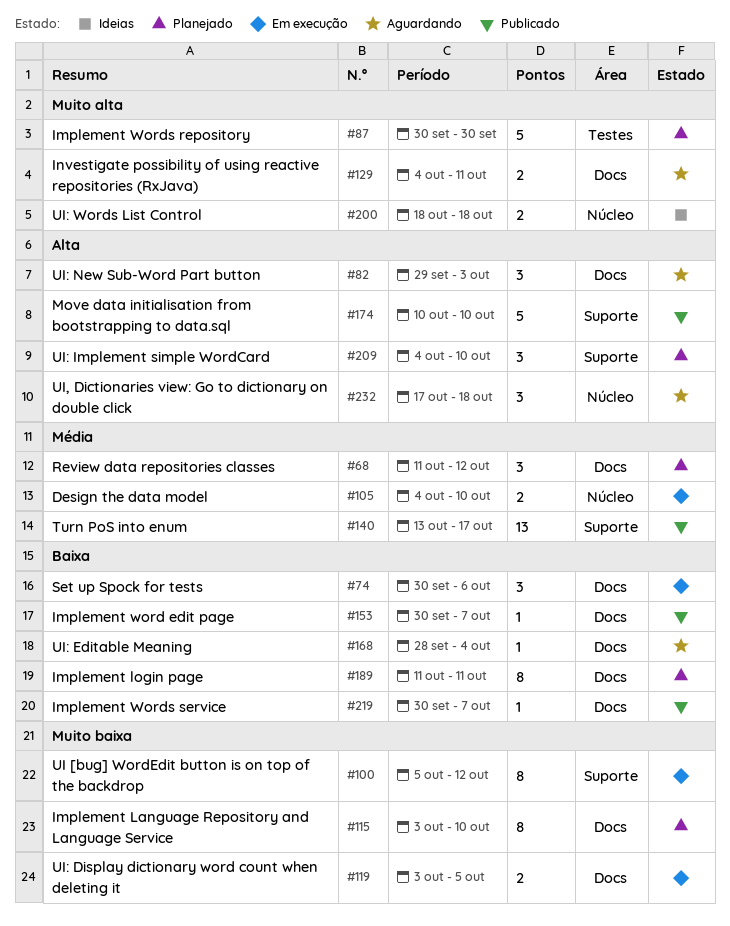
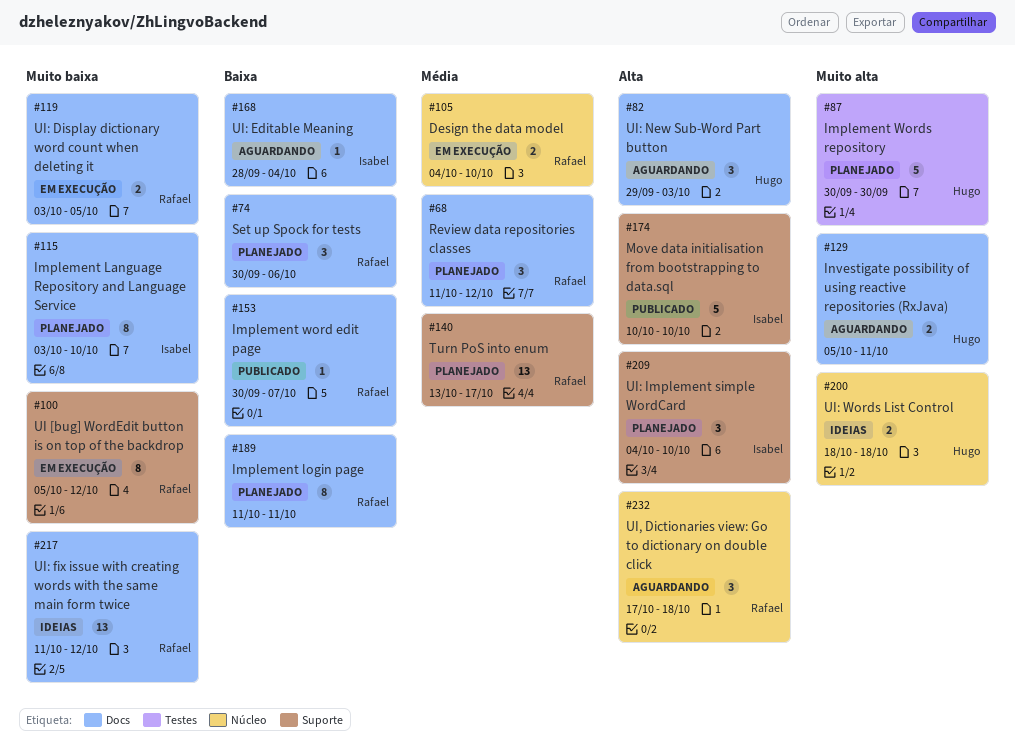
#74, status: Em execução -> Planejado
#129, start: Oct 4 -> Oct 5
#140, status: Publicado -> Planejado
#217: none -> present
#219: present -> none

